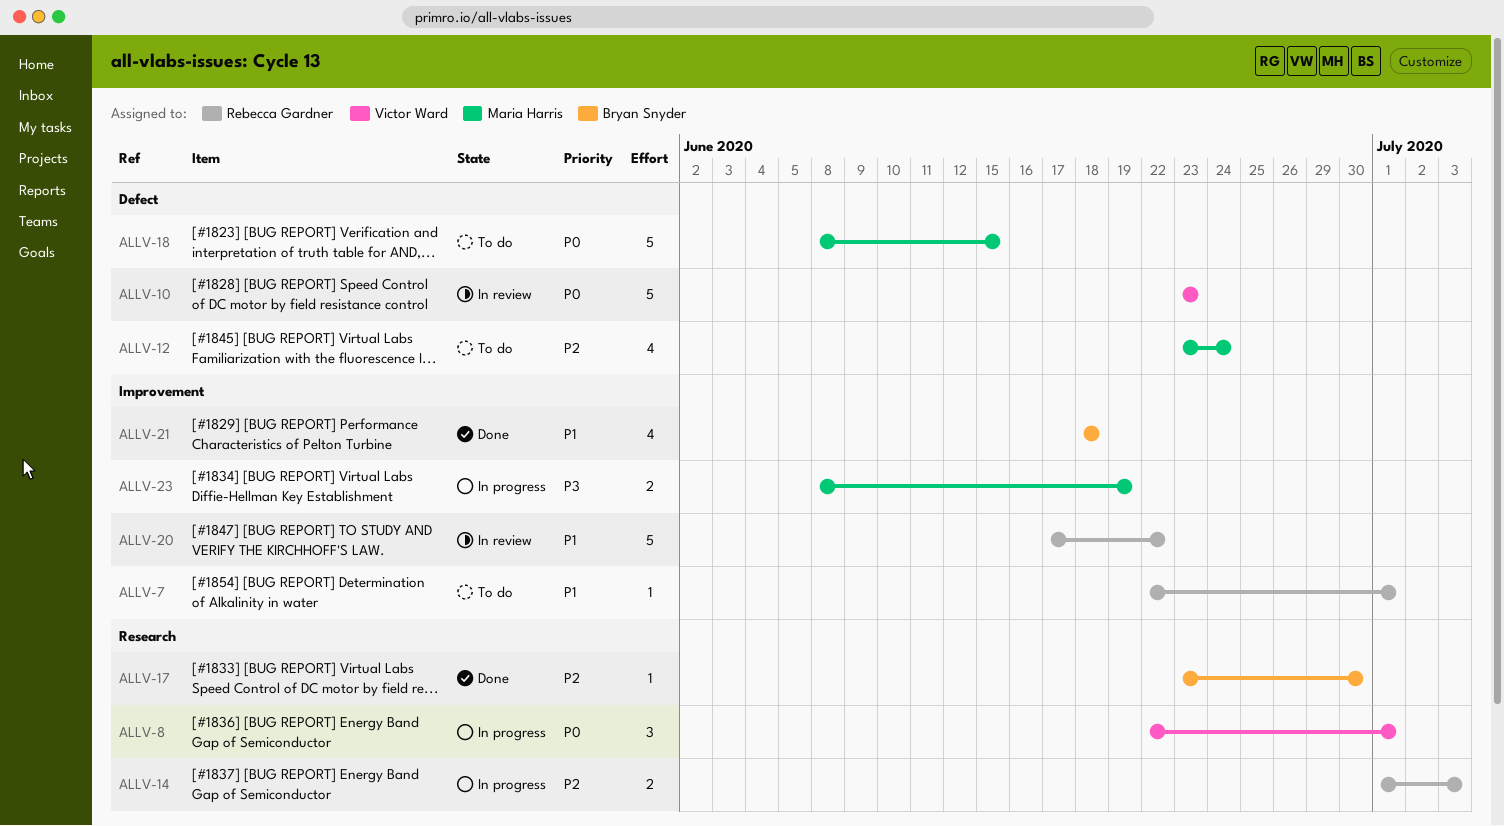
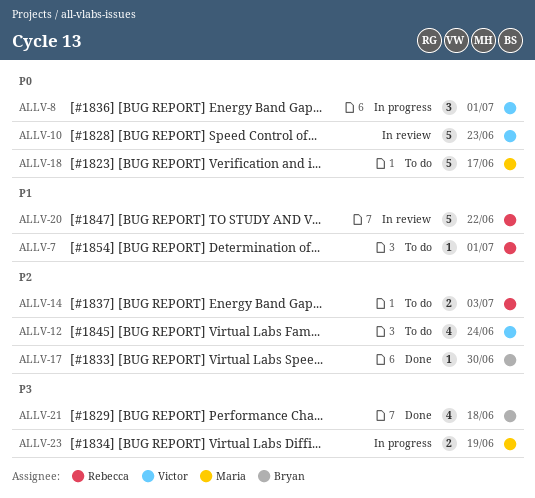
ALLV-12, owner: Maria Harris -> Victor Ward
ALLV-14, status: In progress -> To do
ALLV-18, due: Jun 15 -> Jun 17
ALLV-21, priority: P1 -> P3

